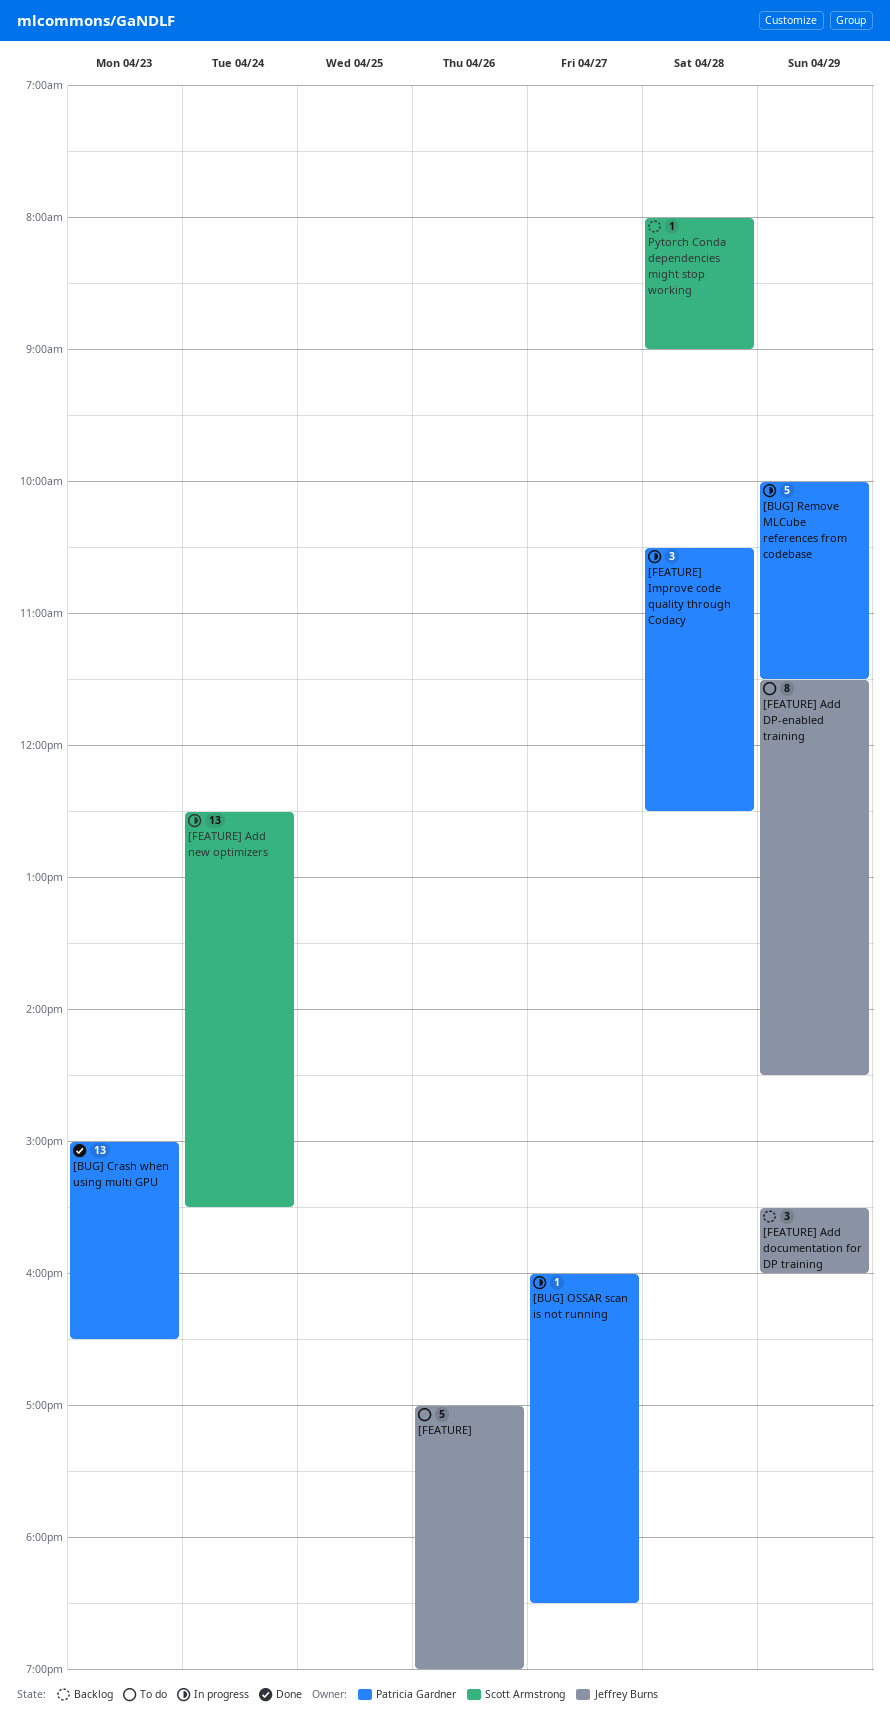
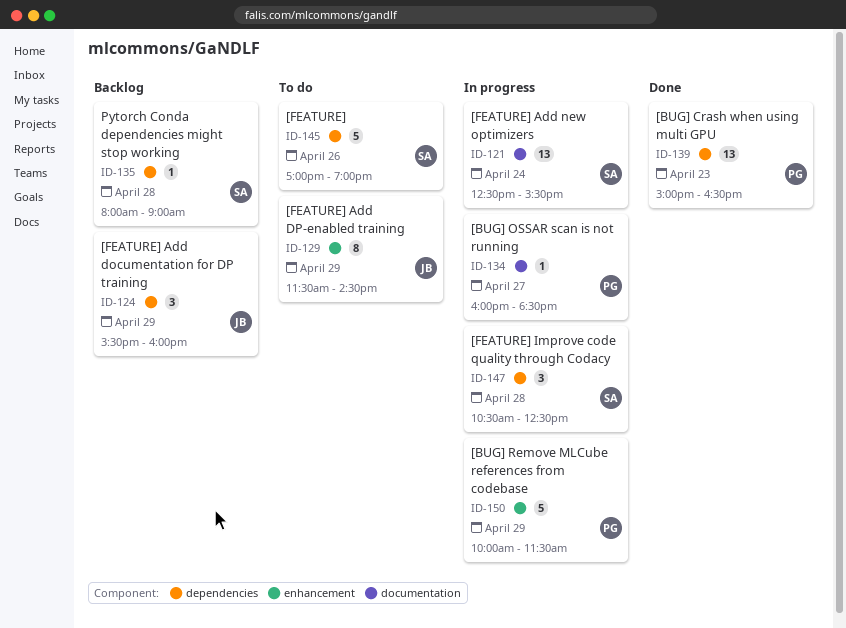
[FEATURE], owner: Jeffrey Burns -> Scott Armstrong
[FEATURE] Improve code quality through Codacy, owner: Patricia Gardner -> Scott Armstrong

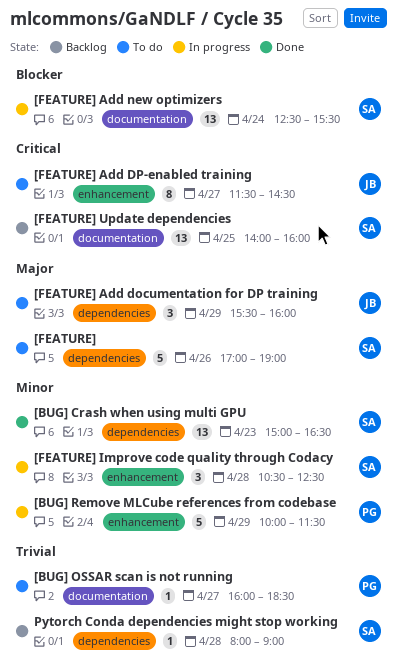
[BUG] Crash when using multi GPU, owner: PG -> SA
[BUG] OSSAR scan is not running, status: In progress -> To do
[FEATURE] Add documentation for DP training, status: Backlog -> To do
[FEATURE] Add DP-enabled training, day: Apr 29 -> Apr 27
[FEATURE] Improve code quality through Codacy, label: dependencies -> enhancement
[FEATURE] Update dependencies: none -> present

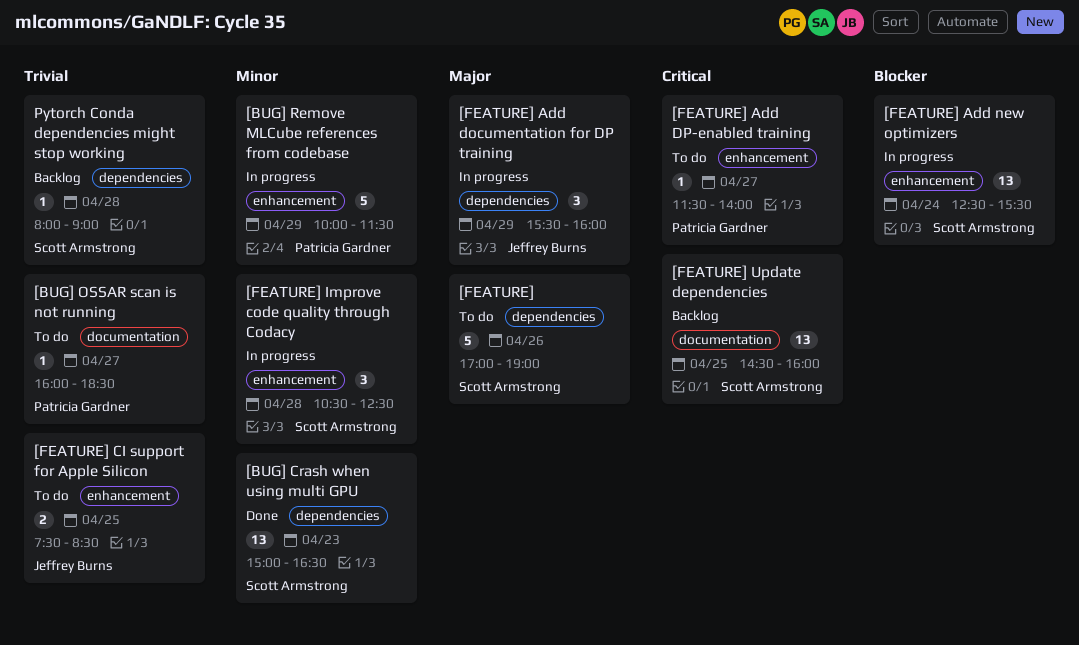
[FEATURE] Add documentation for DP training, status: To do -> In progress
[FEATURE] Add DP-enabled training, owner: Jeffrey Burns -> Patricia Gardner
[FEATURE] Add DP-enabled training, estimate: 8 -> 1
[FEATURE] Add DP-enabled training, ends: 14:30 -> 14:00
[FEATURE] Add new optimizers, label: documentation -> enhancement
[FEATURE] CI support for Apple Silicon: none -> present
[FEATURE] Update dependencies, begins: 14:00 -> 14:30

